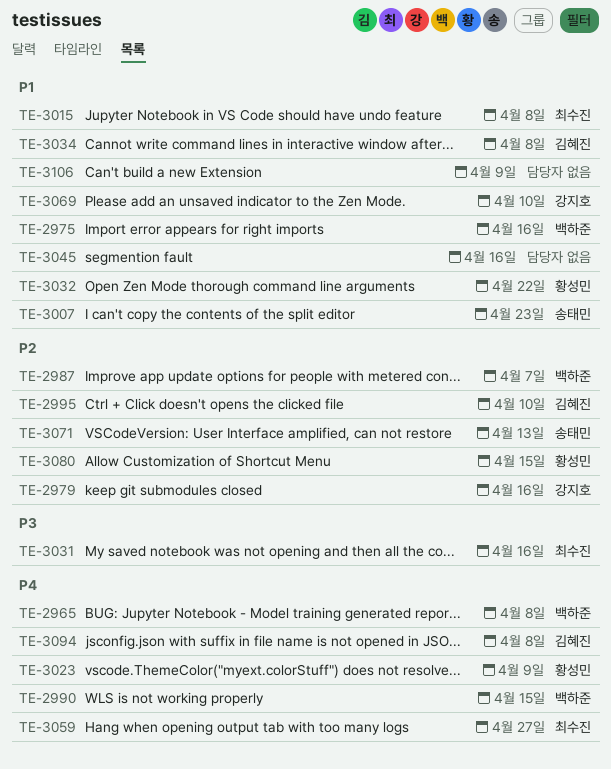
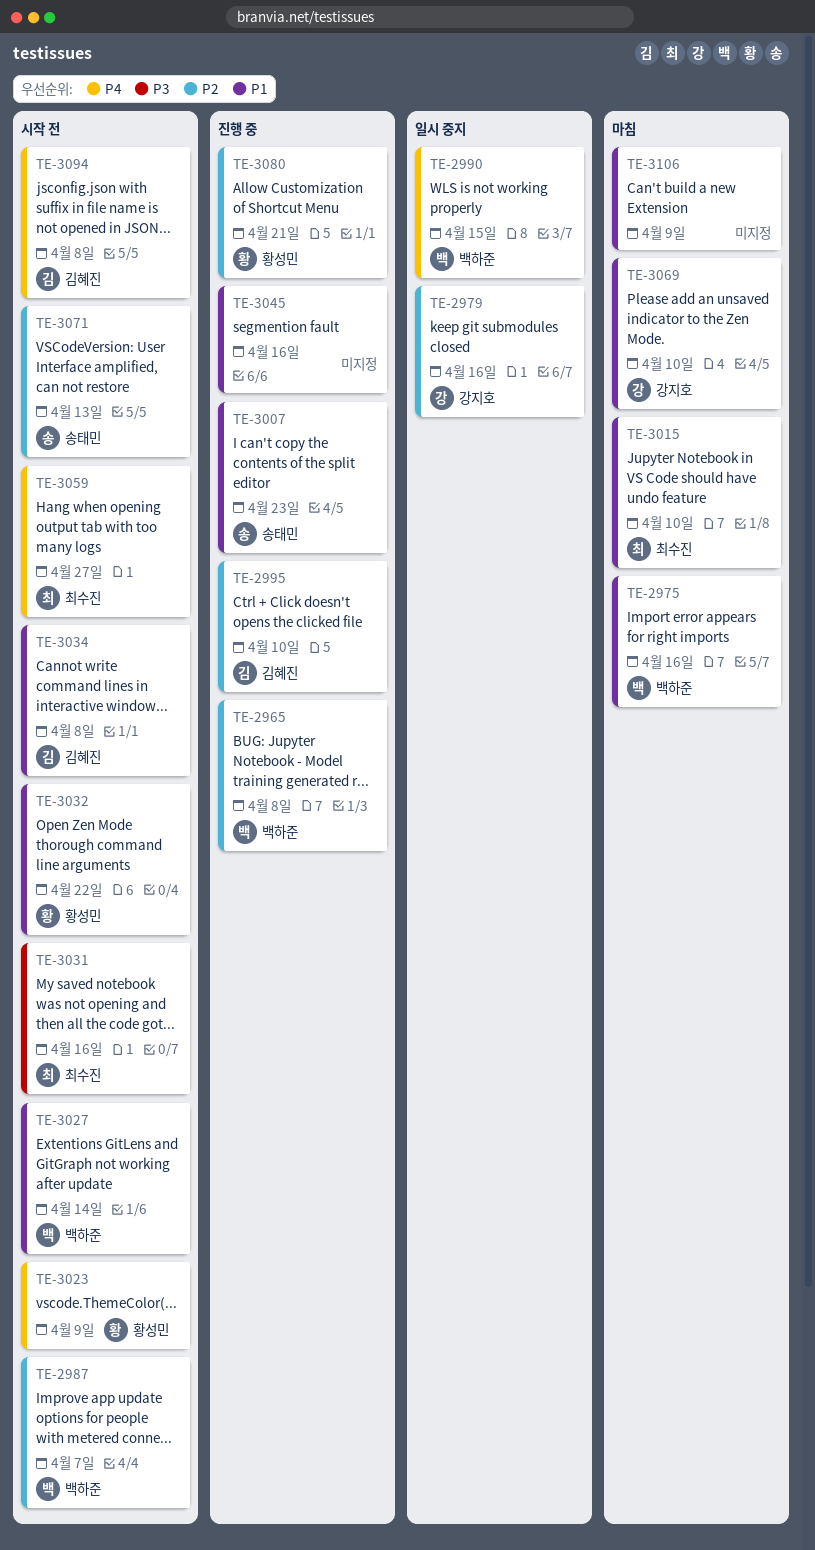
TE-2965, priority: P4 -> P2
TE-3015, due: Apr 8 -> Apr 10
TE-3027: none -> present
TE-3080, due: Apr 15 -> Apr 21

